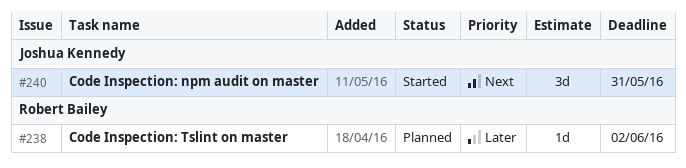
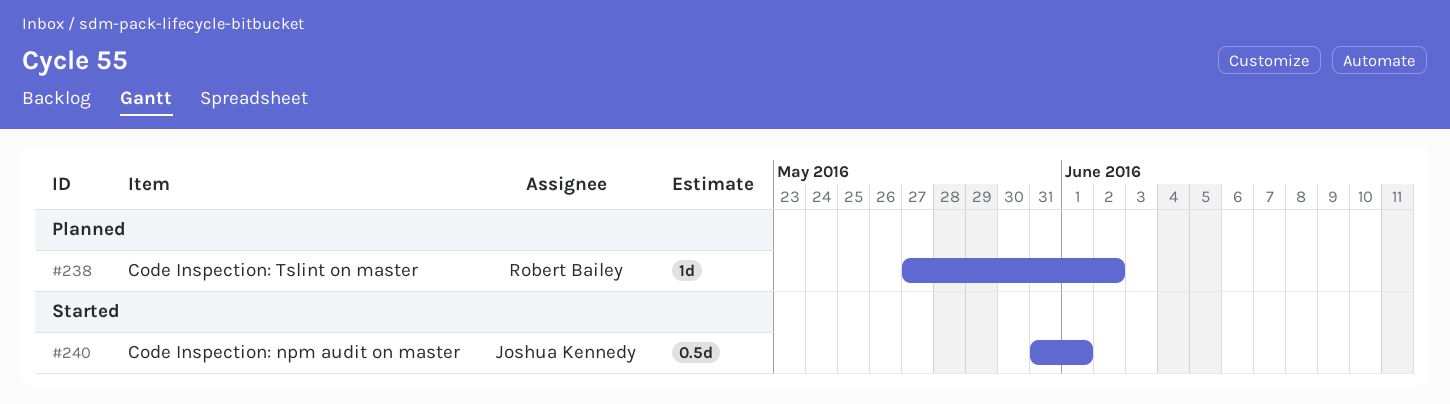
#240, estimate: 3d -> 0.5d
#240, due: May 31 -> Jun 1

